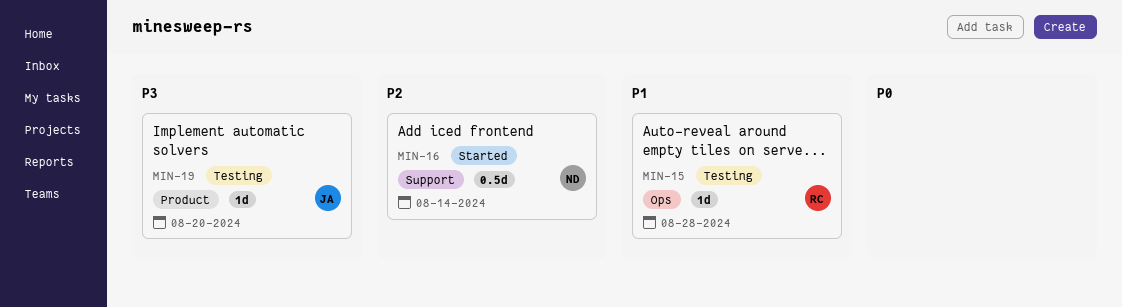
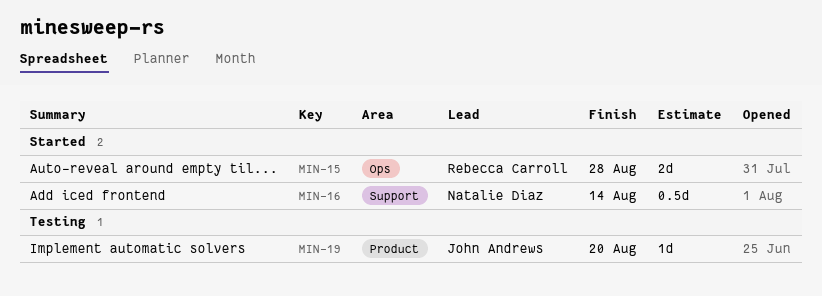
MIN-15, status: Testing -> Started
MIN-15, estimate: 1d -> 2d

